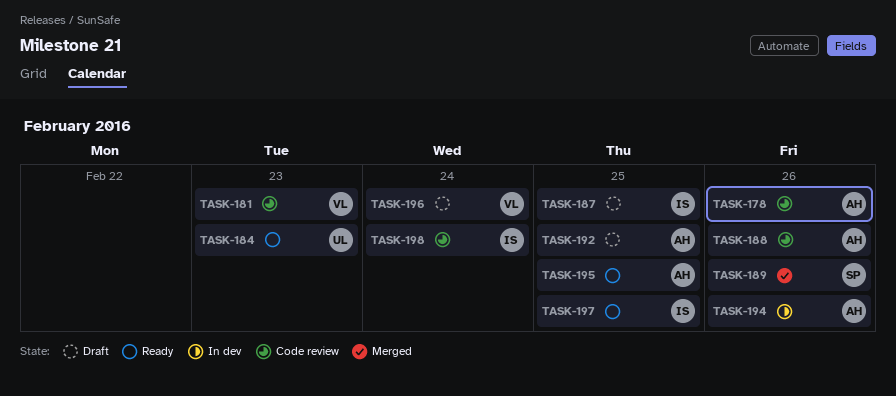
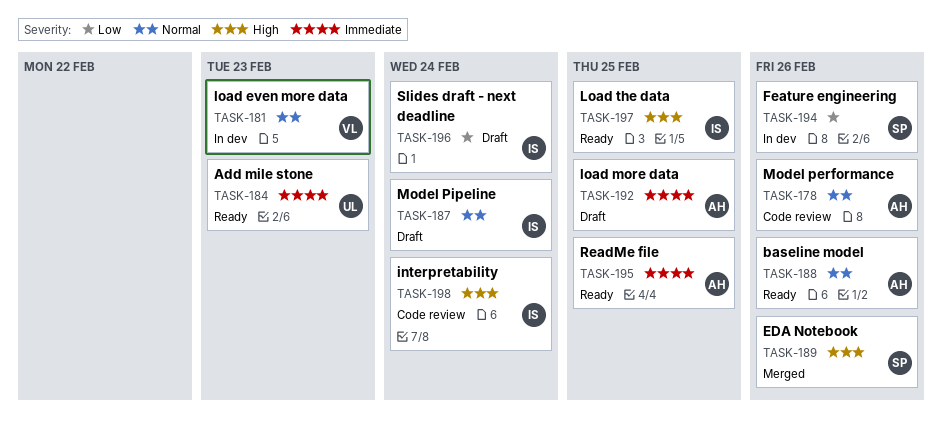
TASK-181, status: Code review -> In dev
TASK-187, due: Feb 25 -> Feb 24
TASK-188, status: Code review -> Ready
TASK-194, owner: AH -> SP
TASK-196, owner: VL -> IS

